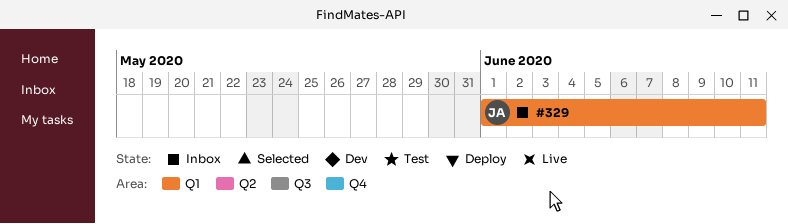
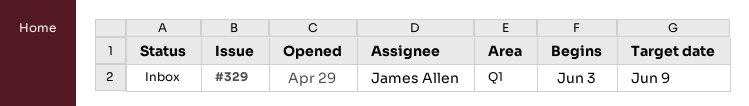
#329, start: Jun 1 -> Jun 3
#329, due: Jun 11 -> Jun 9

